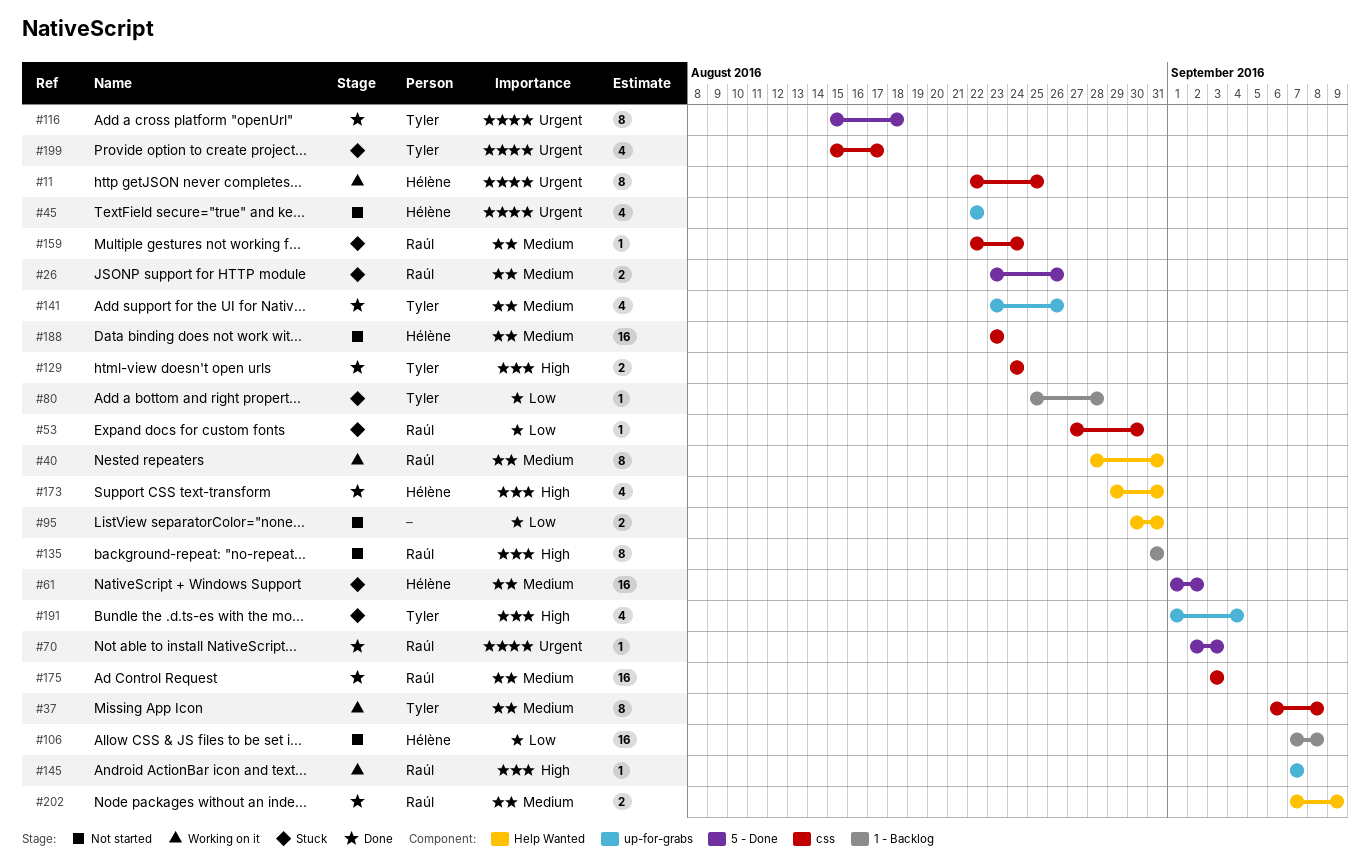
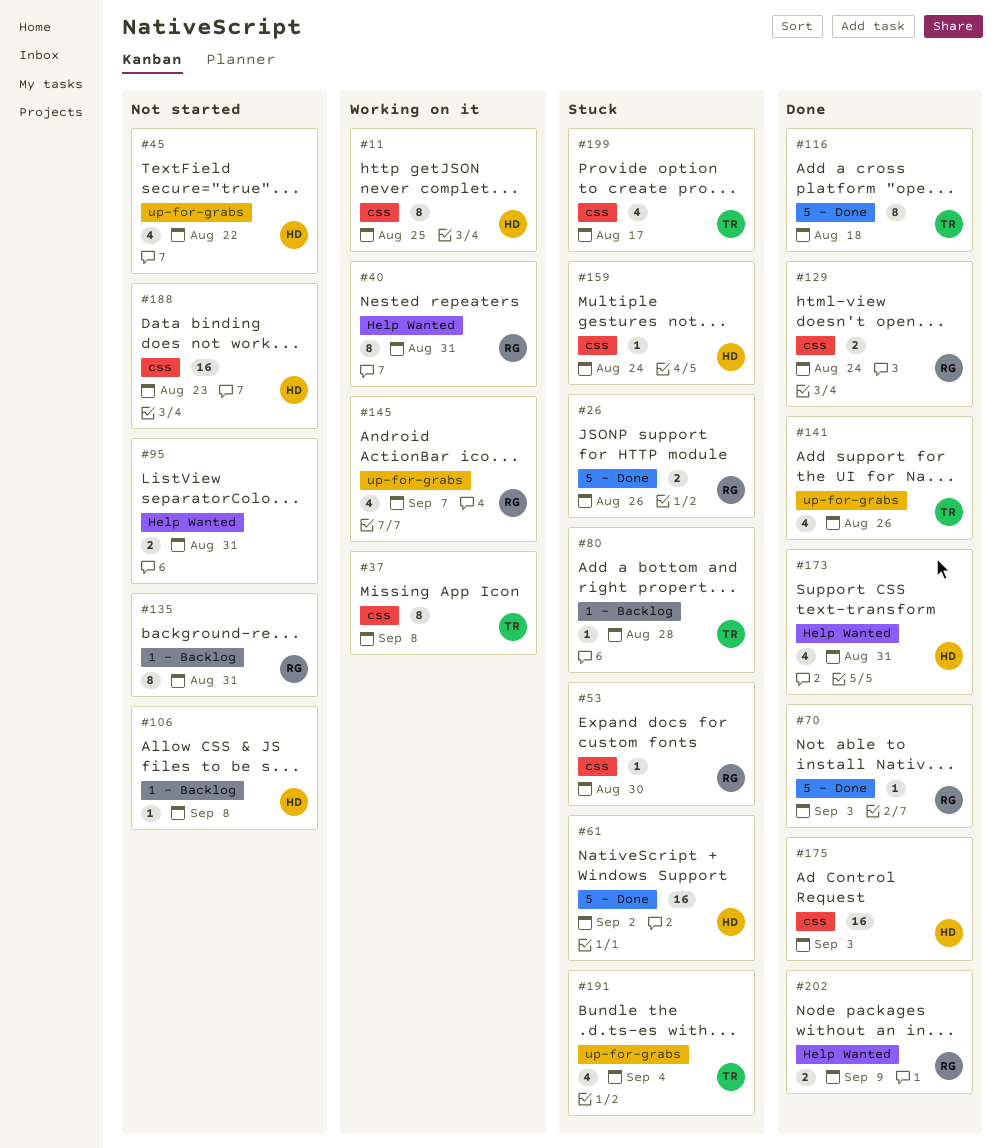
#106, estimate: 16 -> 1
#129, owner: Tyler -> Raúl
#145, estimate: 1 -> 4
#159, owner: Raúl -> Hélène
#175, owner: Raúl -> Hélène

